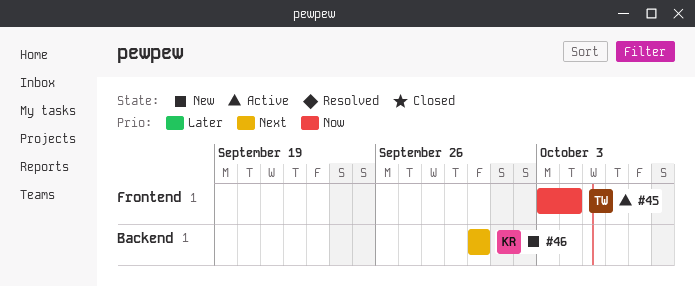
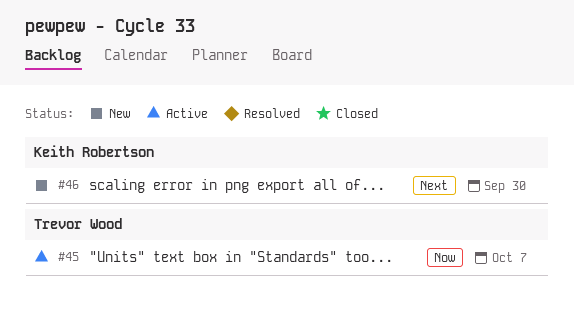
#45, due: Oct 4 -> Oct 7

